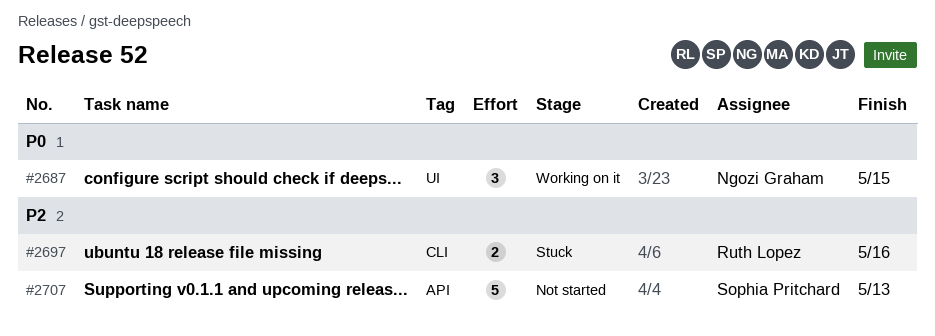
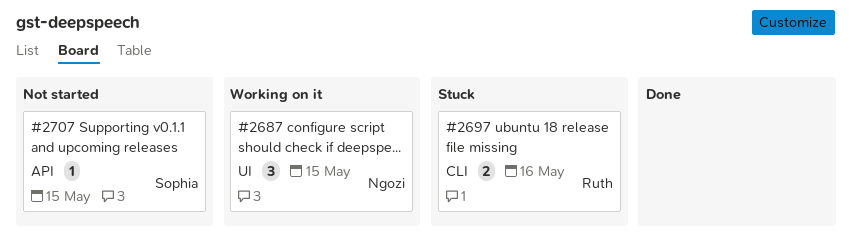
#2707, estimate: 5 -> 1
#2707, due: May 13 -> May 15

